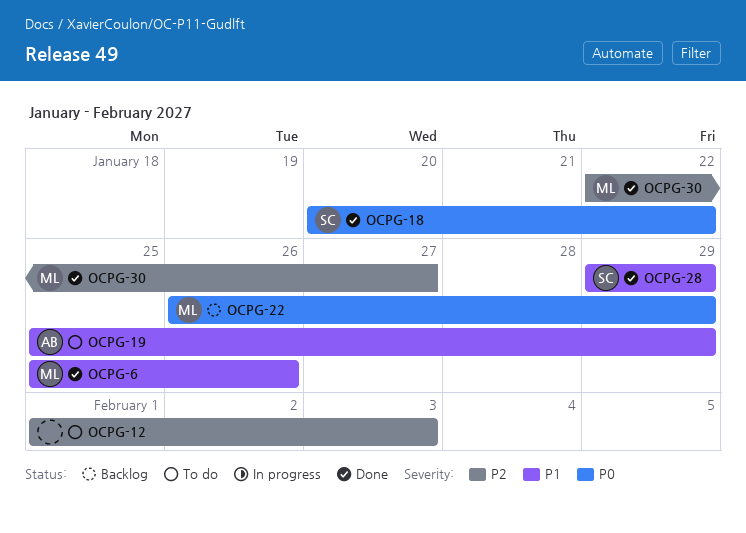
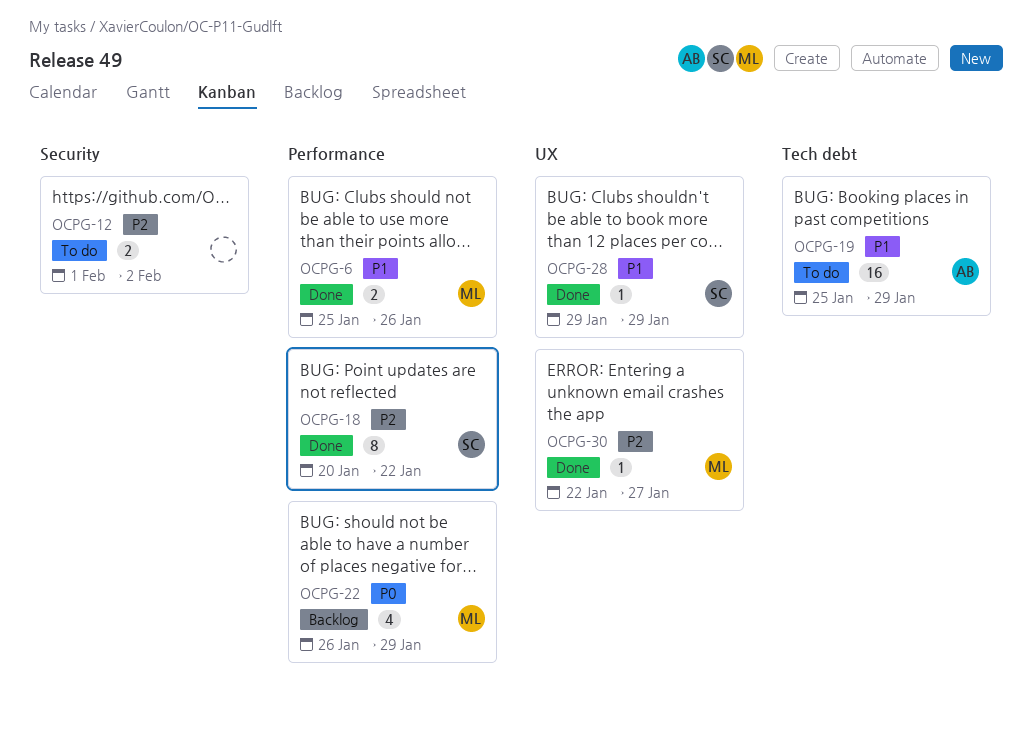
OCPG-12, due: Feb 3 -> Feb 2
OCPG-18, priority: P0 -> P2

